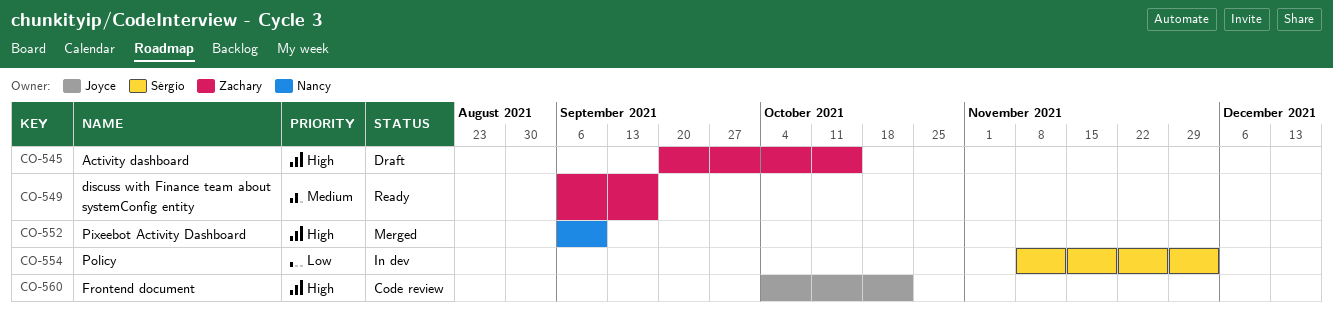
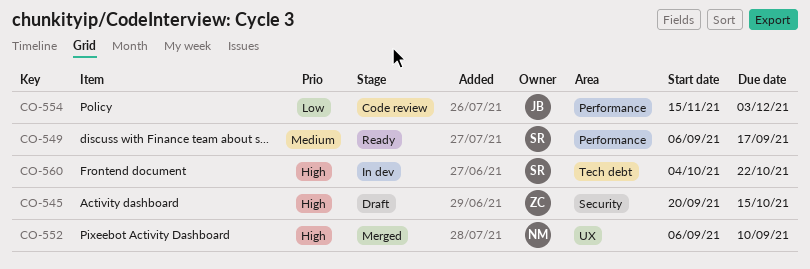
CO-549, owner: Zachary -> Sérgio
CO-554, status: In dev -> Code review
CO-554, owner: Sérgio -> Joyce
CO-554, start: Nov 8 -> Nov 15
CO-560, status: Code review -> In dev
CO-560, owner: Joyce -> Sérgio

